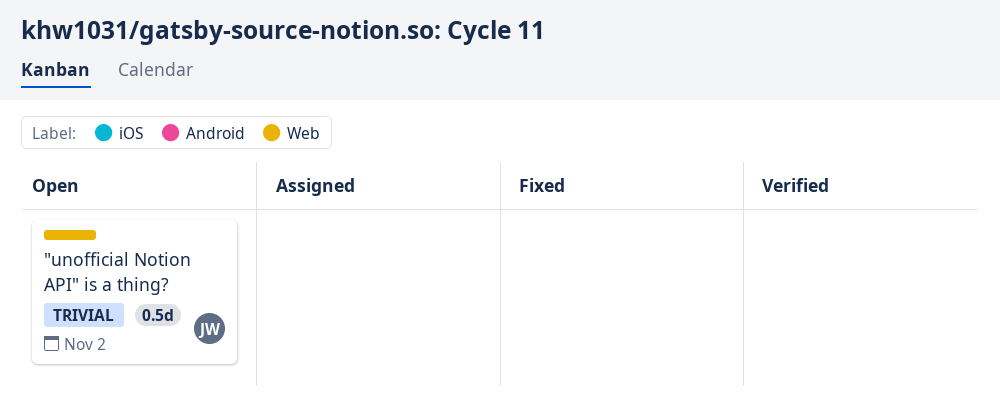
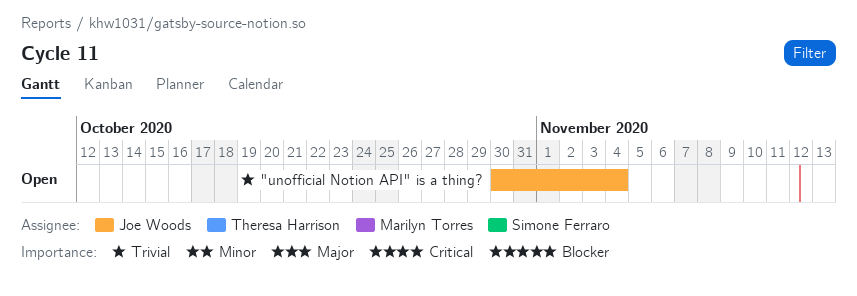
"unofficial Notion API" is a thing?, due: Nov 2 -> Nov 4

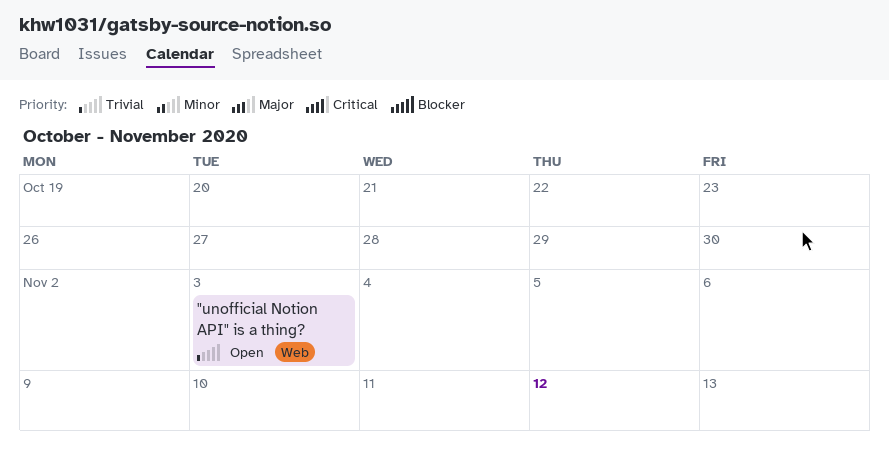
"unofficial Notion API" is a thing?, due: Nov 4 -> Nov 3

